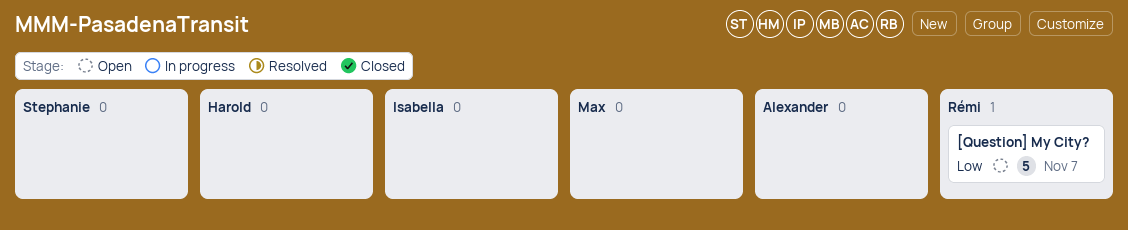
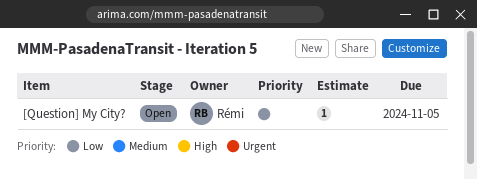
[Question] My City?, estimate: 5 -> 1
[Question] My City?, due: Nov 7 -> Nov 5

